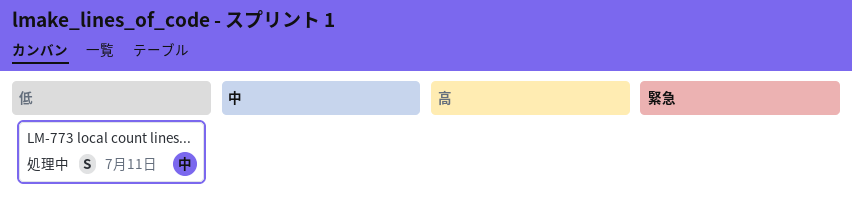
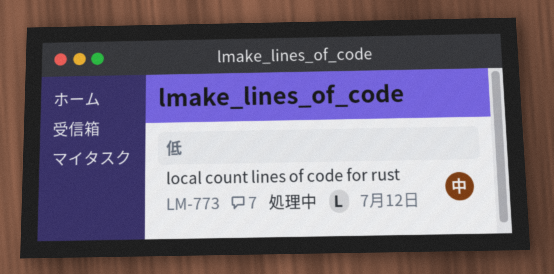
LM-773, estimate: S -> L
LM-773, due: Jul 11 -> Jul 12

